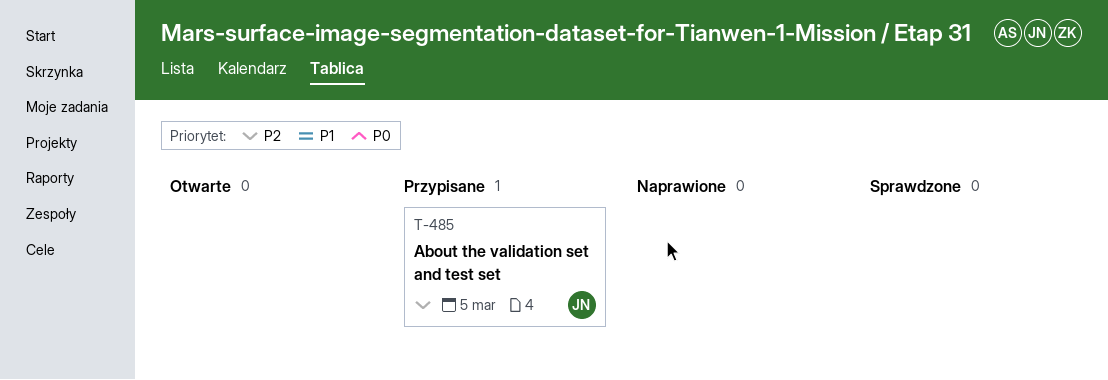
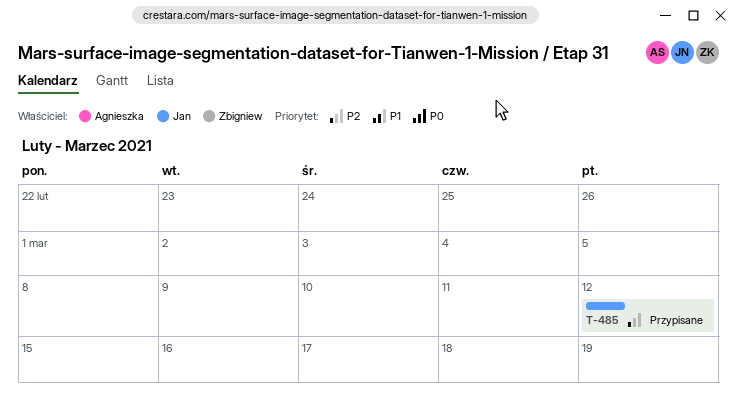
T-485, due: Mar 5 -> Mar 12

